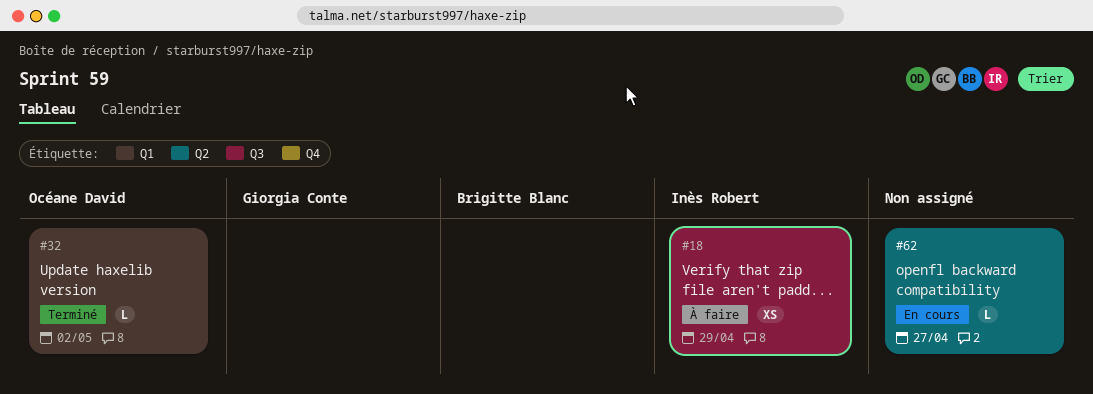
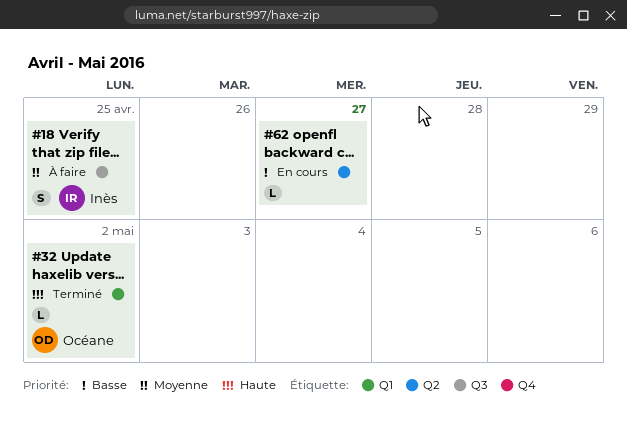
#18, estimate: XS -> S
#18, due: Apr 29 -> Apr 25

